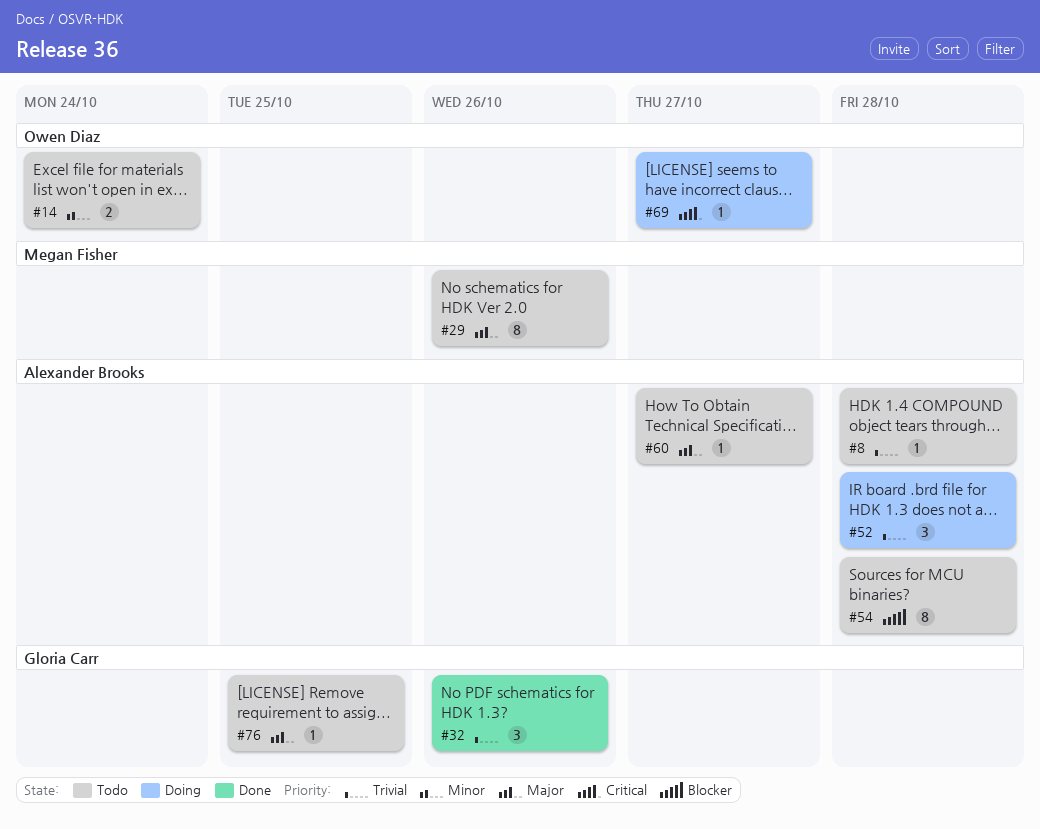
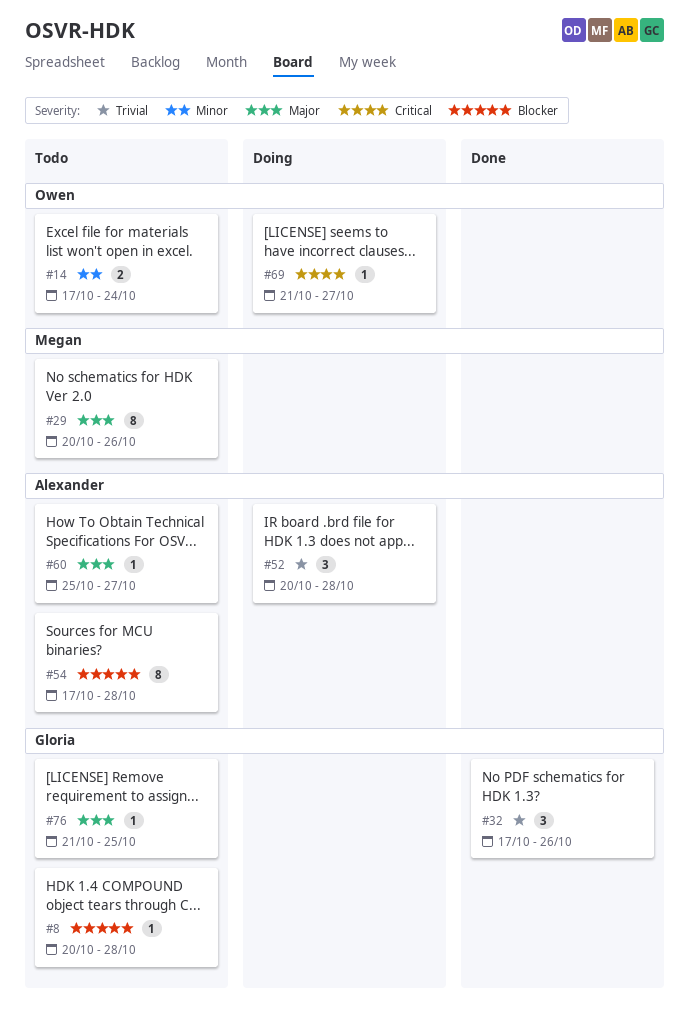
#8, owner: Alexander Brooks -> Gloria Carr
#8, priority: Trivial -> Blocker

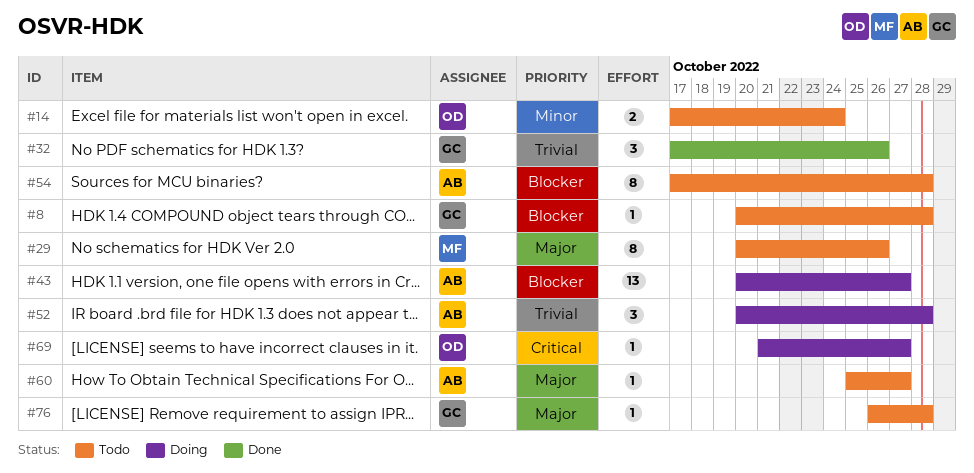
#43: none -> present
#76, start: Oct 21 -> Oct 26
#76, due: Oct 25 -> Oct 28

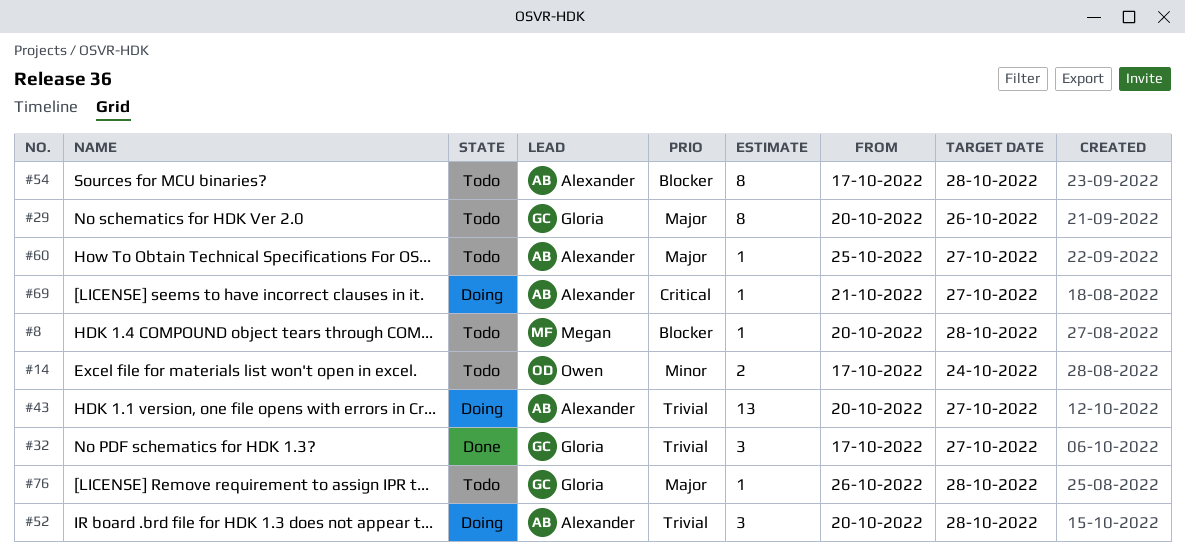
#8, owner: Gloria -> Megan
#29, owner: Megan -> Gloria
#32, due: Oct 26 -> Oct 27
#43, priority: Blocker -> Trivial
#69, owner: Owen -> Alexander

